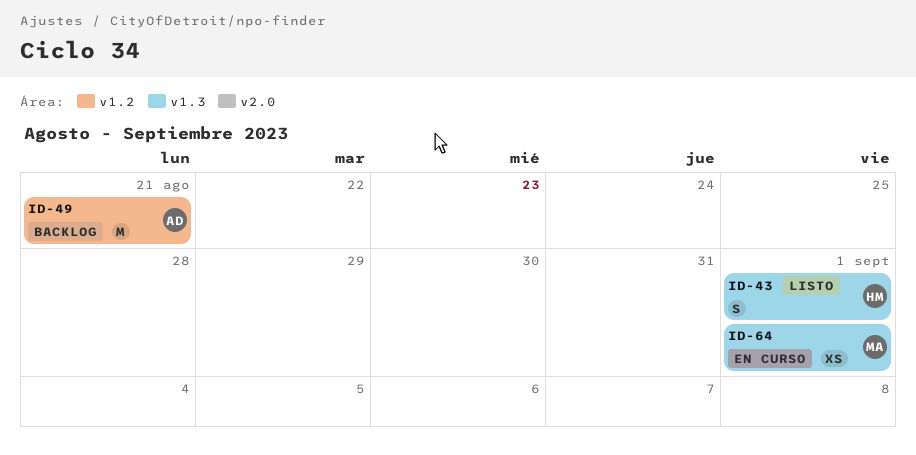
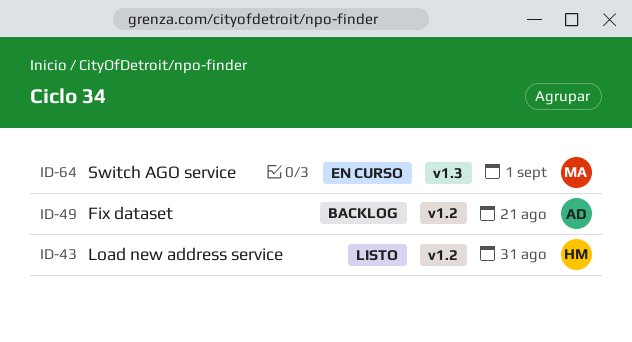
ID-43, label: v1.3 -> v1.2
ID-43, due: Sep 1 -> Aug 31

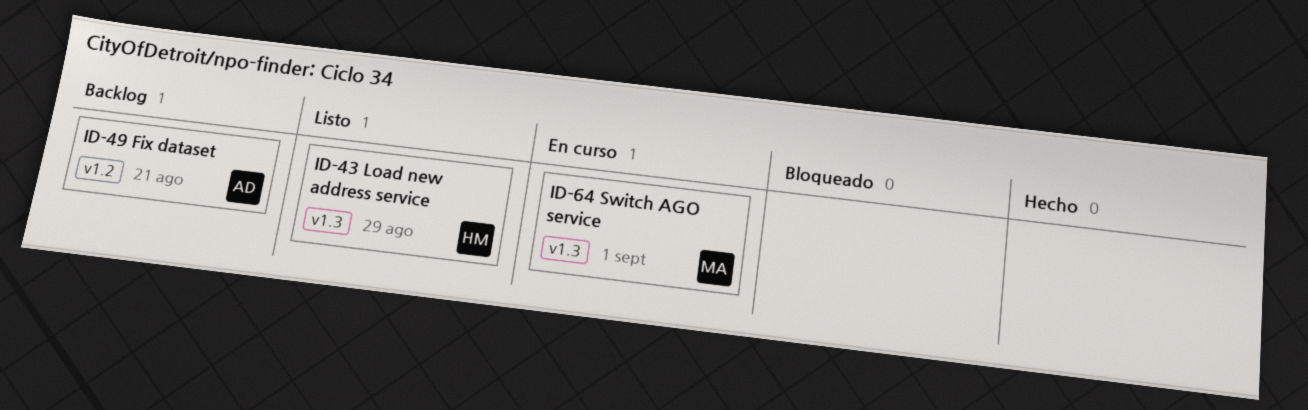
ID-43, label: v1.2 -> v1.3
ID-43, due: Aug 31 -> Aug 29

